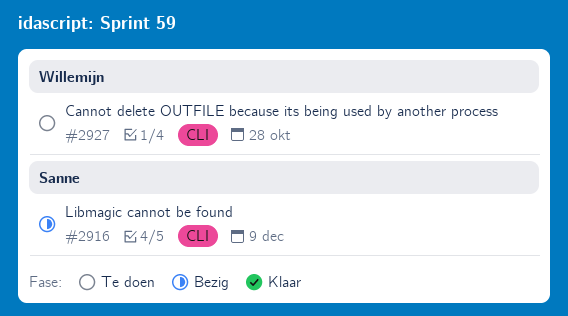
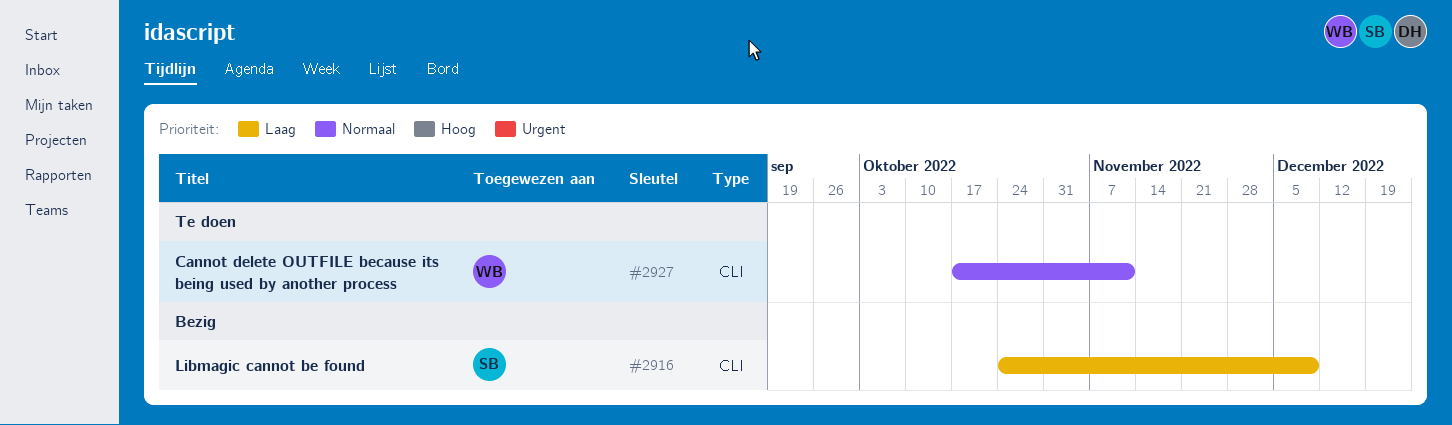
#2927, due: Oct 28 -> Nov 11

